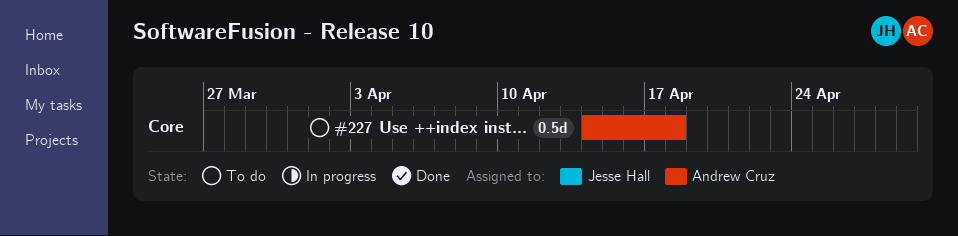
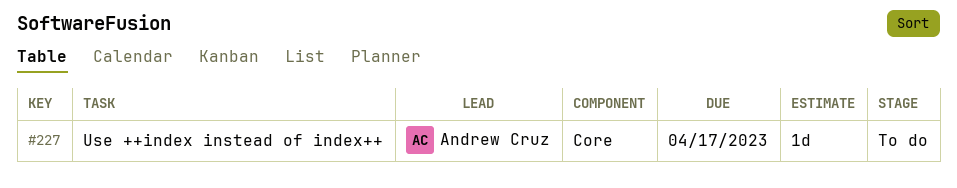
#227, estimate: 0.5d -> 1d
#227, due: Apr 18 -> Apr 17

